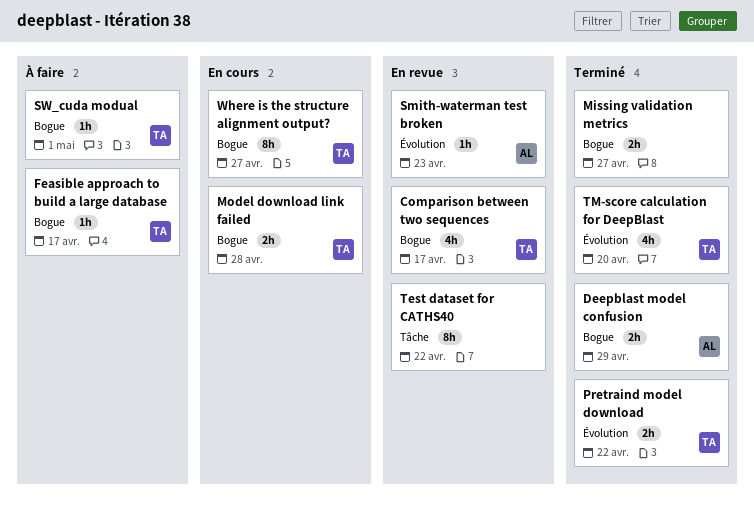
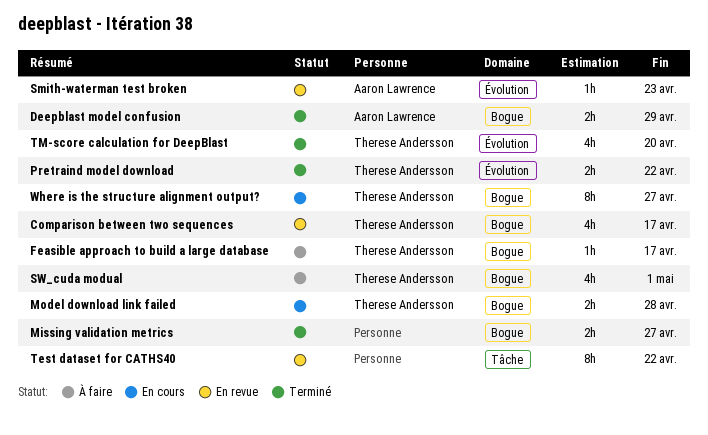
SW_cuda modual, estimate: 1h -> 4h

